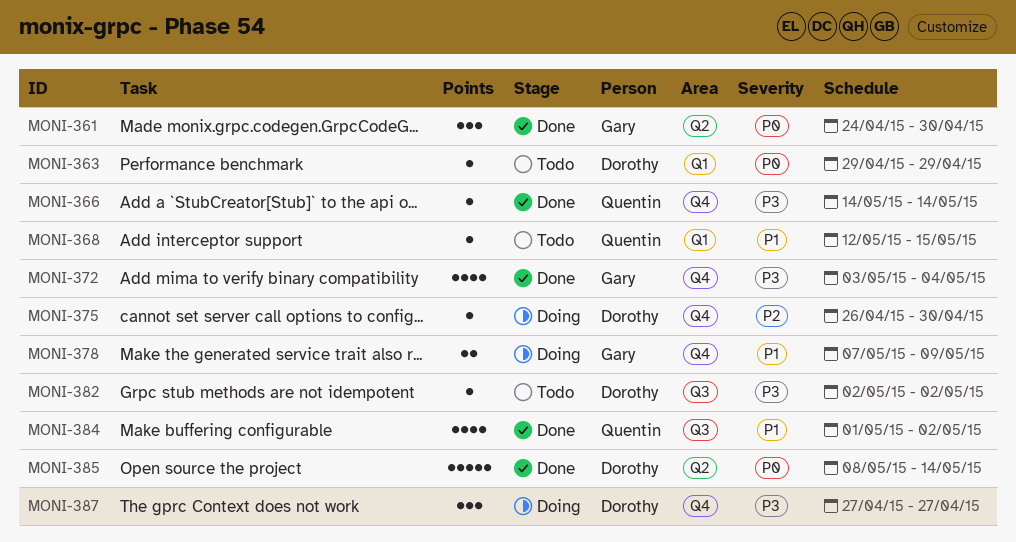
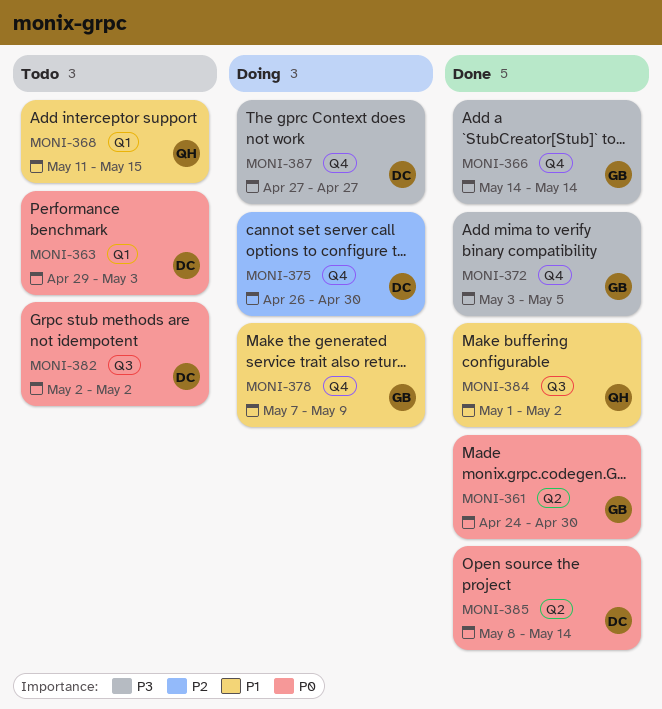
MONI-363, due: Apr 29 -> May 3
MONI-366, owner: Quentin -> Gary
MONI-368, start: May 12 -> May 11
MONI-372, due: May 4 -> May 5
MONI-382, priority: P3 -> P0

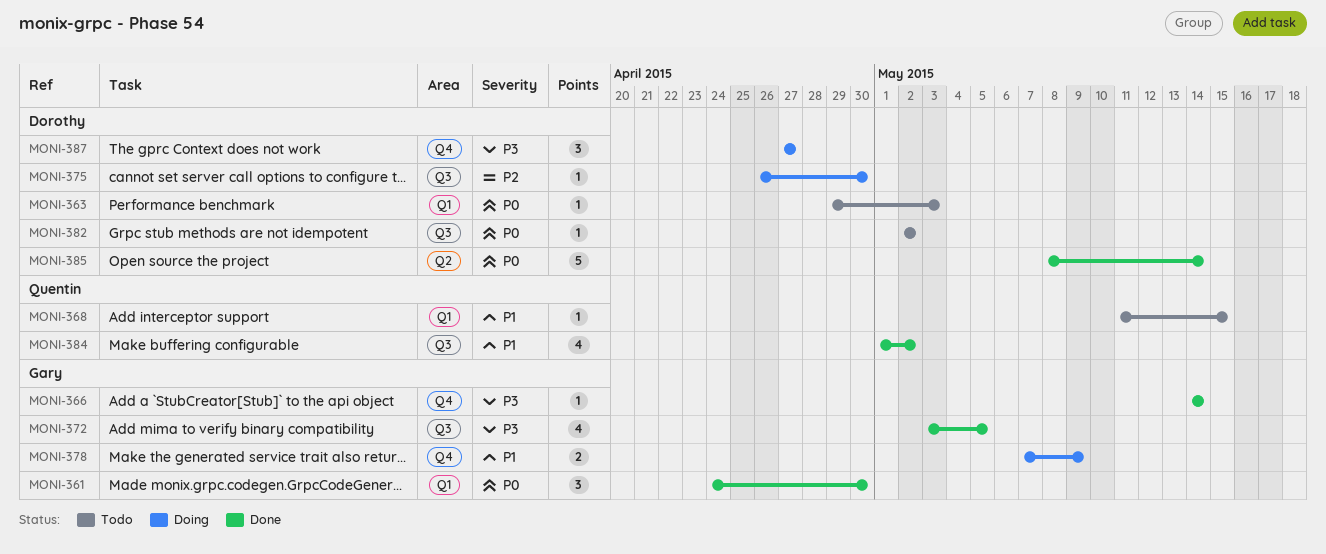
MONI-361, label: Q2 -> Q1
MONI-372, label: Q4 -> Q3
MONI-375, label: Q4 -> Q3

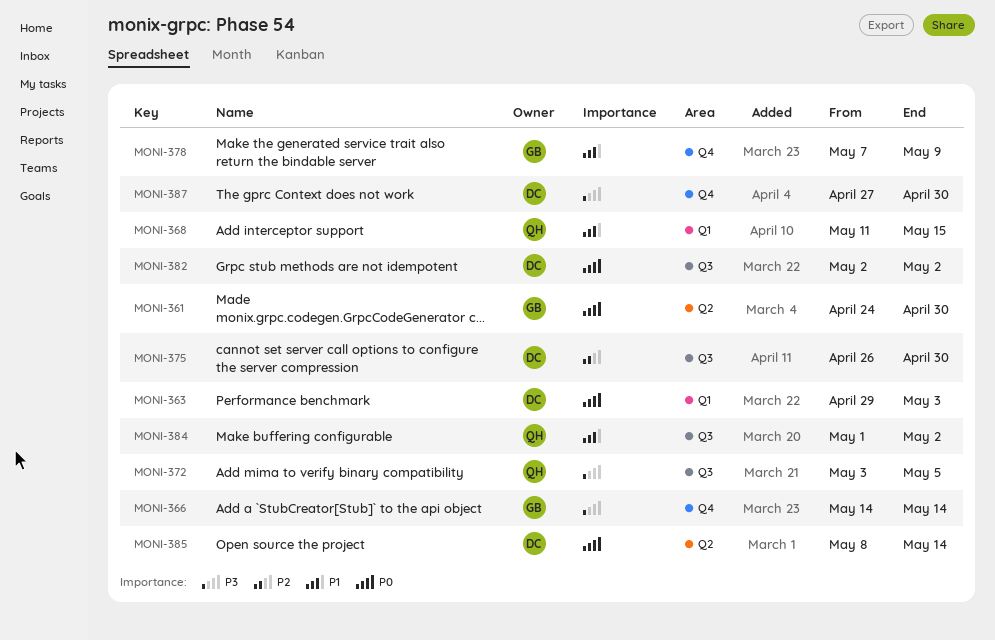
MONI-361, label: Q1 -> Q2
MONI-372, owner: Gary -> Quentin
MONI-387, due: Apr 27 -> Apr 30

